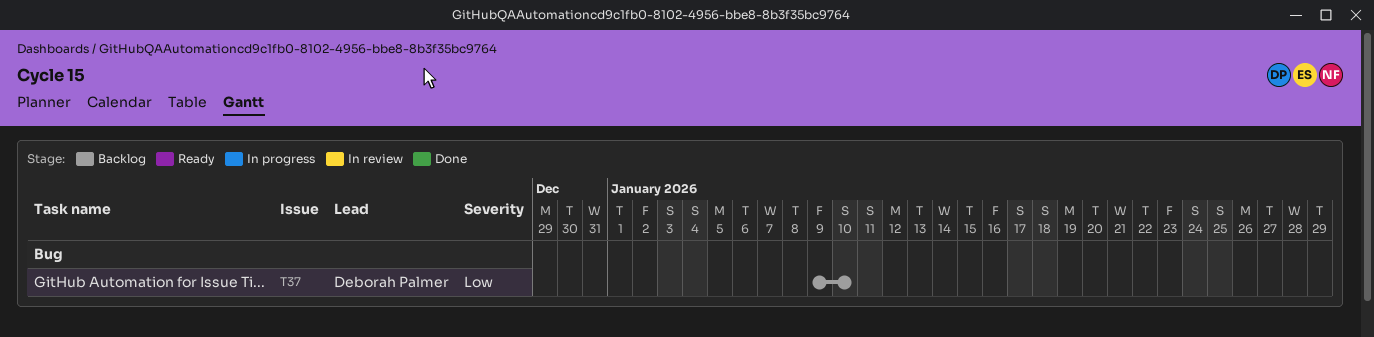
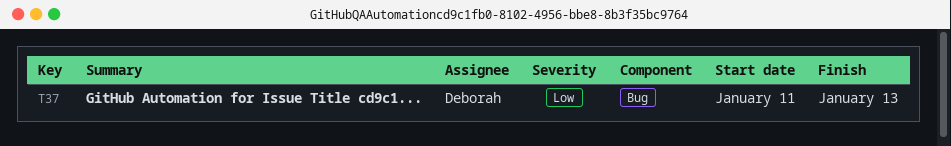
T37, start: Jan 9 -> Jan 11
T37, due: Jan 10 -> Jan 13

